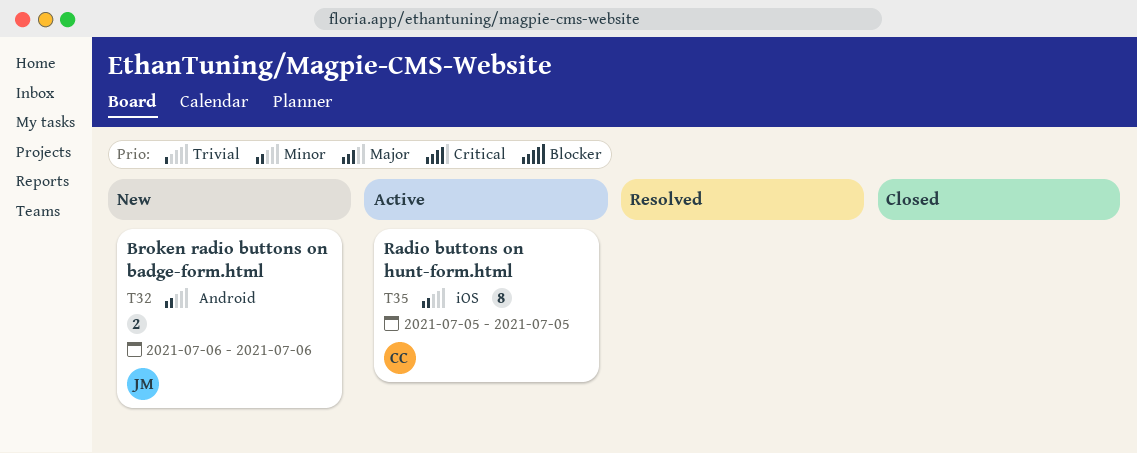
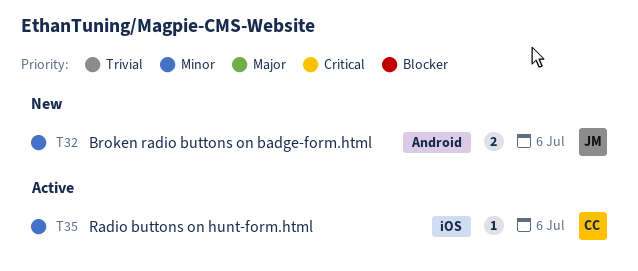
T35, estimate: 8 -> 1
T35, due: Jul 5 -> Jul 6

